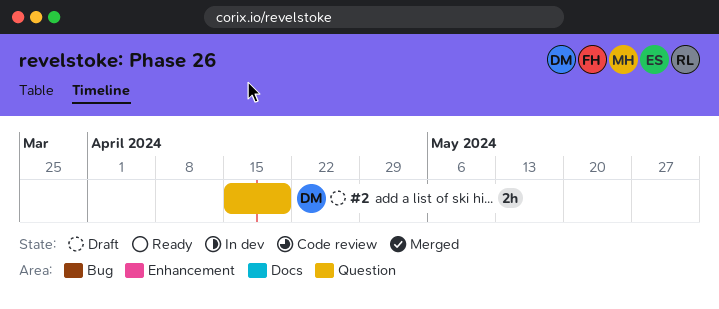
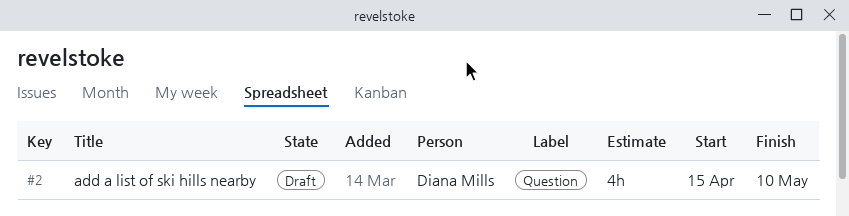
#2, estimate: 2h -> 4h
#2, due: Apr 19 -> May 10

